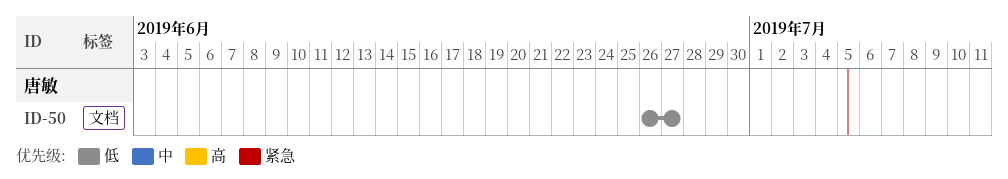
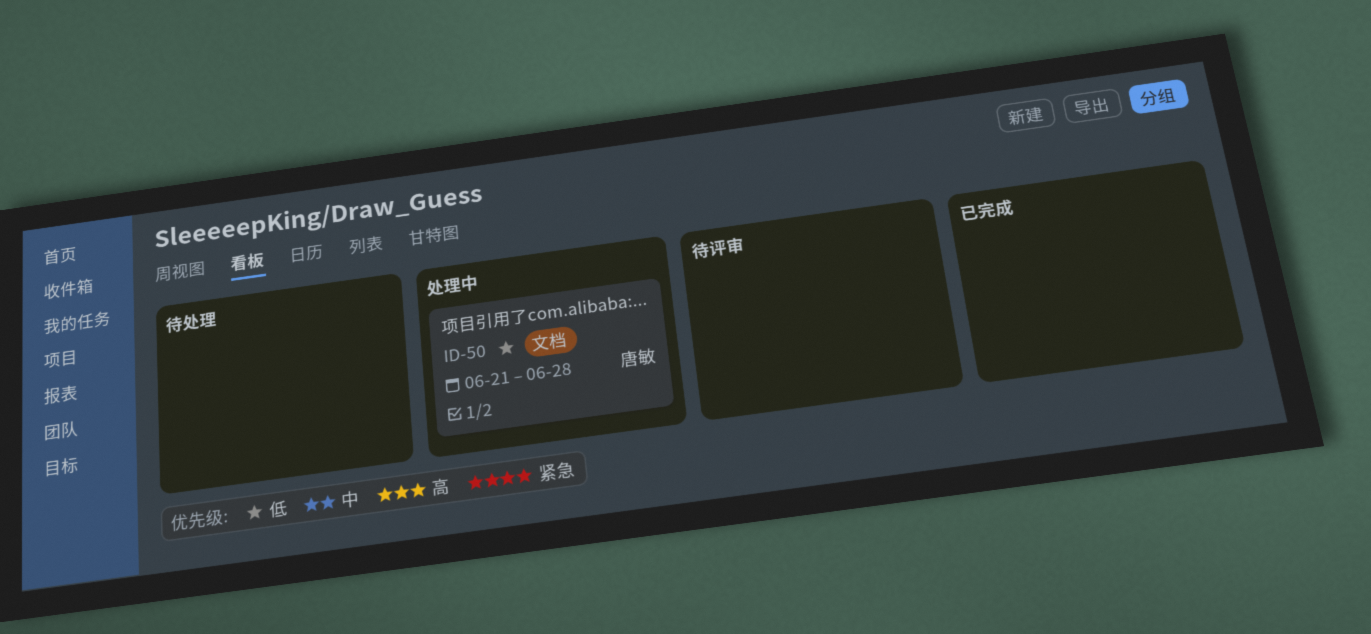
ID-50, start: Jun 26 -> Jun 21
ID-50, due: Jun 27 -> Jun 28

